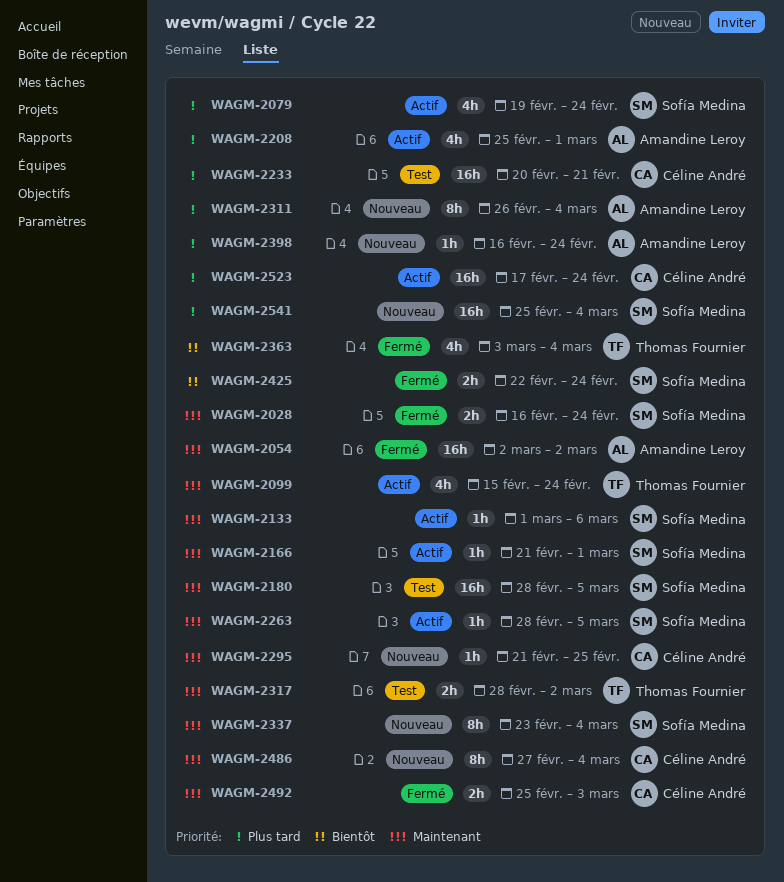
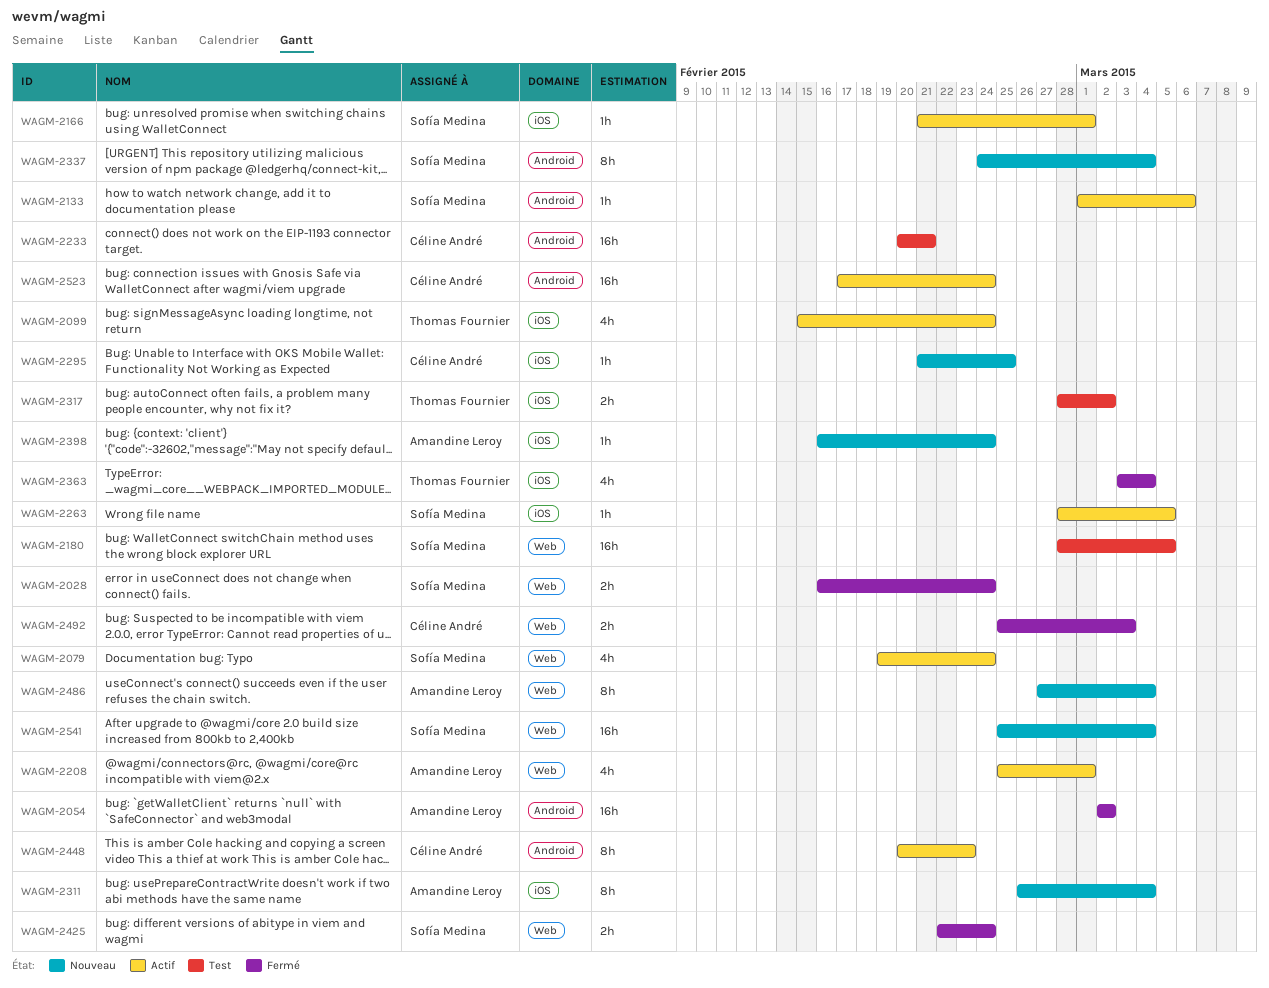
WAGM-2337, start: Feb 23 -> Feb 24
WAGM-2448: none -> present
WAGM-2486, owner: Céline André -> Amandine Leroy

